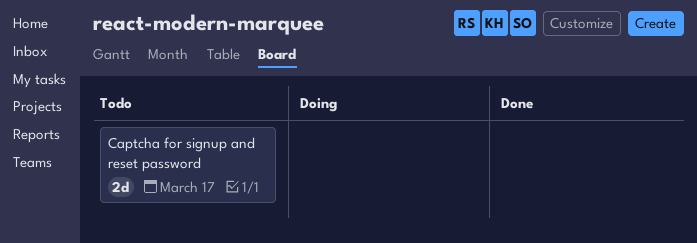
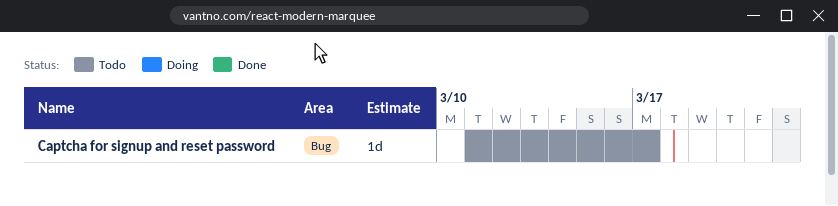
Captcha for signup and reset password, estimate: 2d -> 1d

